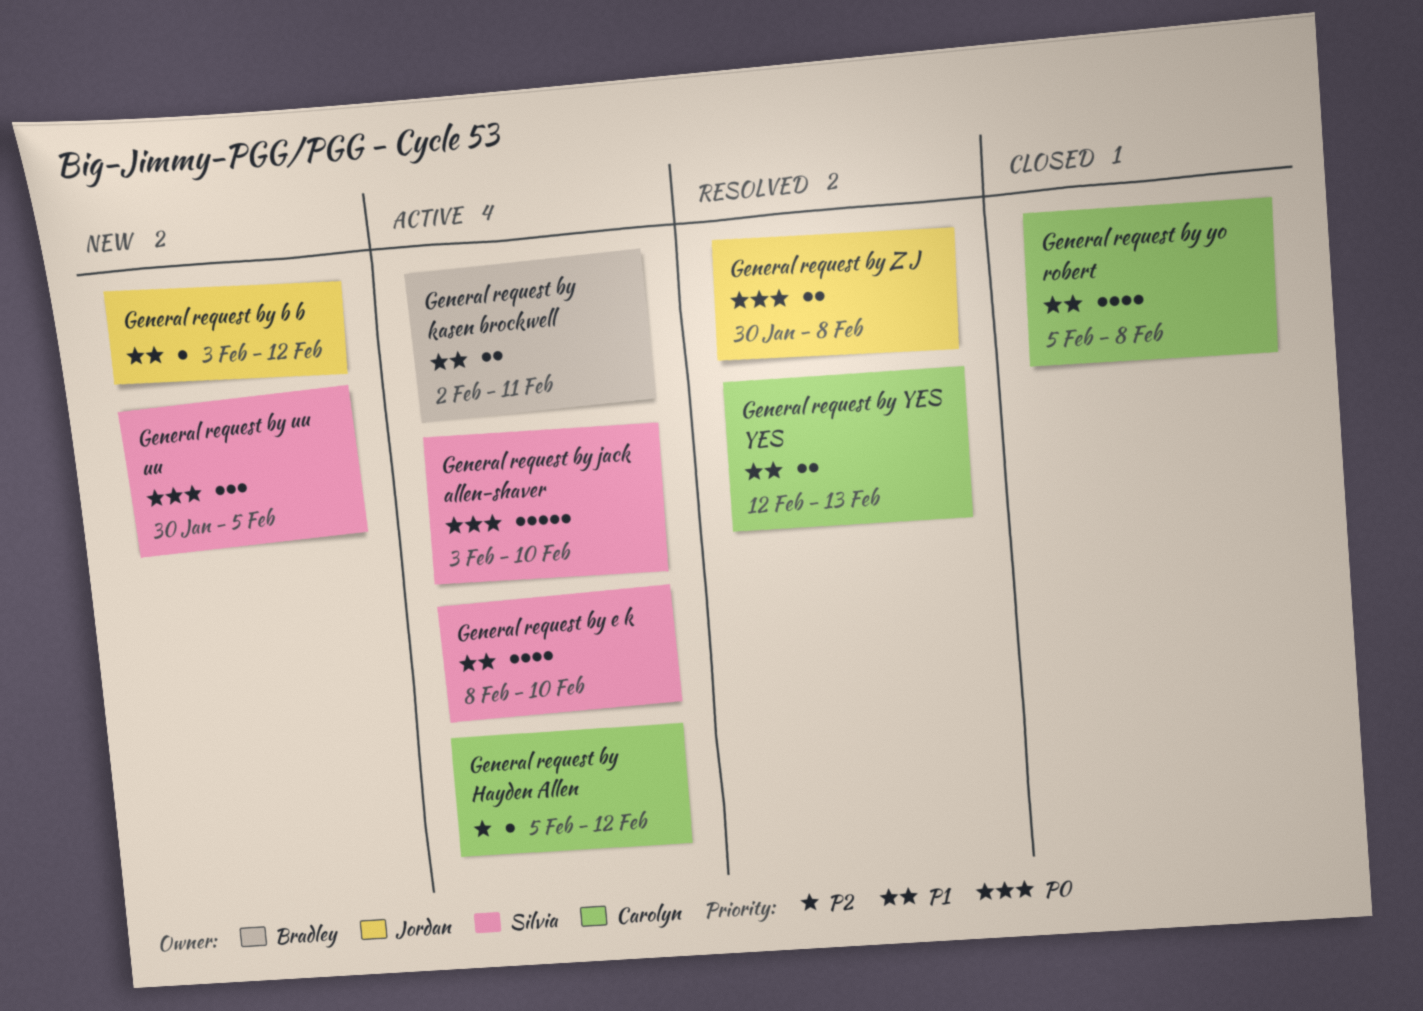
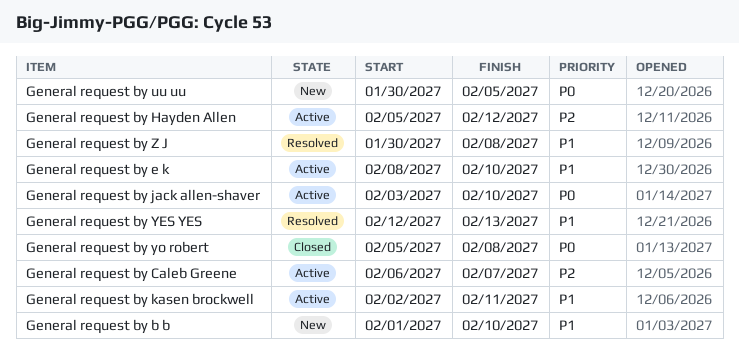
General request by b b, start: Feb 3 -> Feb 1
General request by b b, due: Feb 12 -> Feb 10
General request by Caleb Greene: none -> present
General request by yo robert, priority: P1 -> P0
General request by Z J, priority: P0 -> P1

